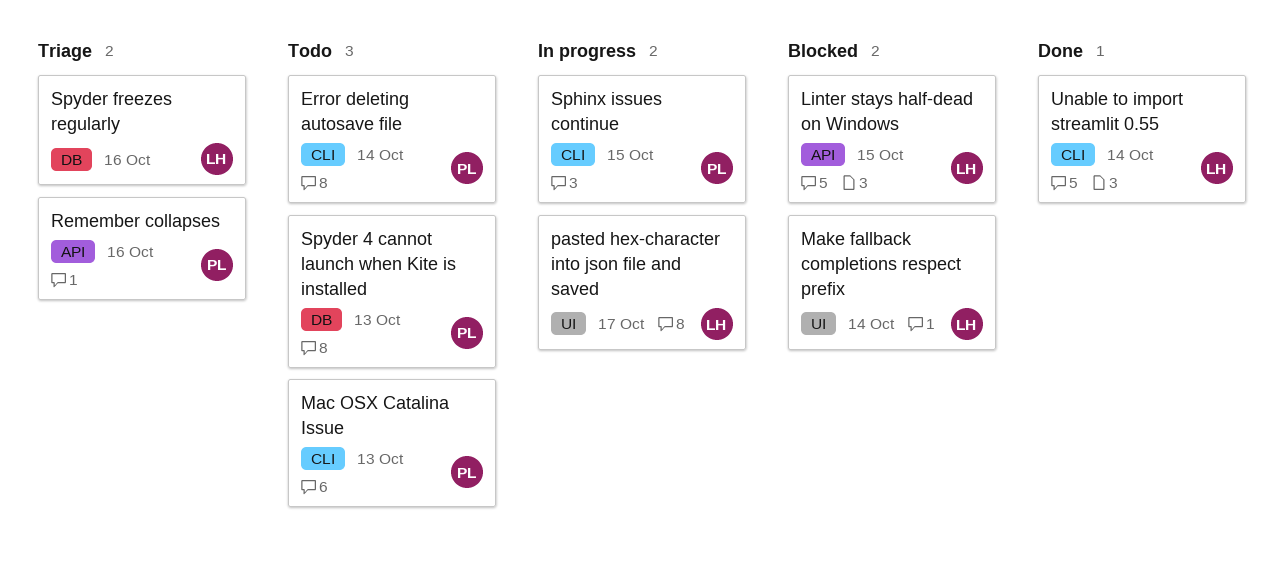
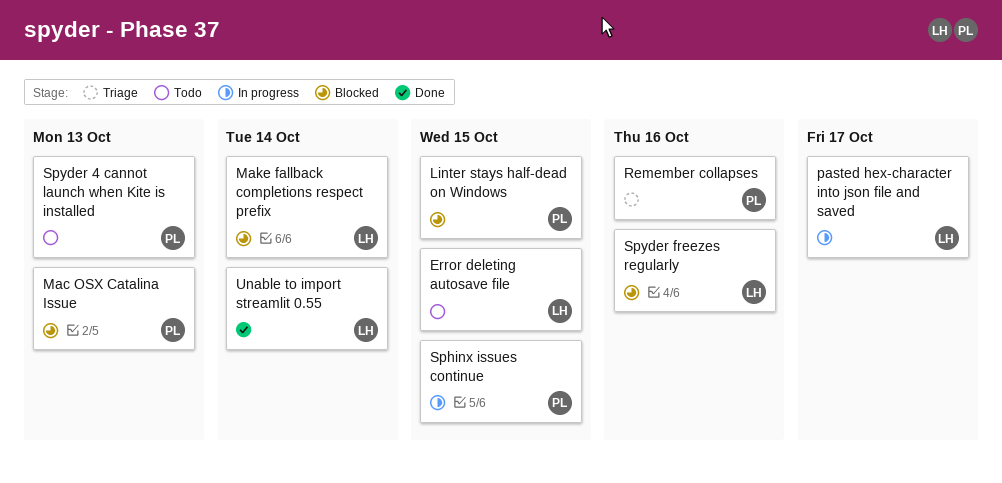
Error deleting autosave file, owner: PL -> LH
Error deleting autosave file, due: Oct 14 -> Oct 15
Linter stays half-dead on Windows, owner: LH -> PL
Mac OSX Catalina Issue, status: Todo -> Blocked
Spyder freezes regularly, status: Triage -> Blocked

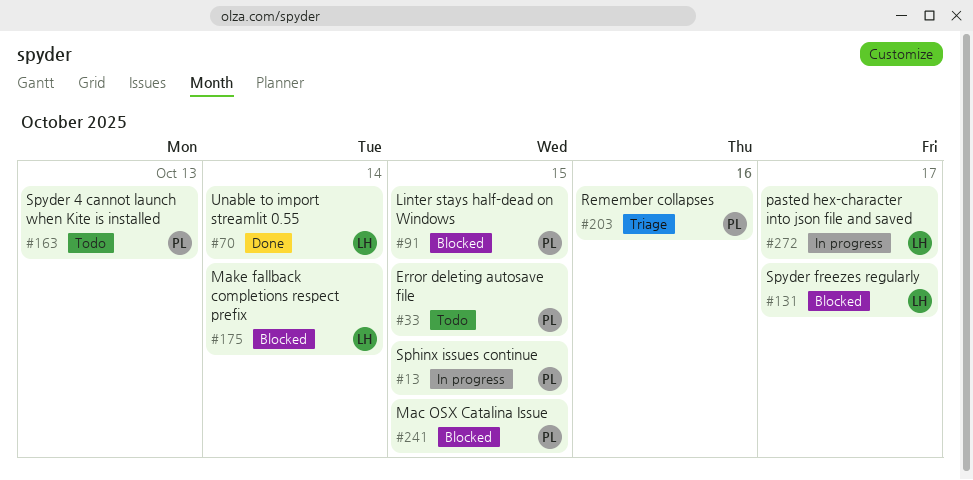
Error deleting autosave file, owner: LH -> PL
Mac OSX Catalina Issue, due: Oct 13 -> Oct 15
Spyder freezes regularly, due: Oct 16 -> Oct 17

